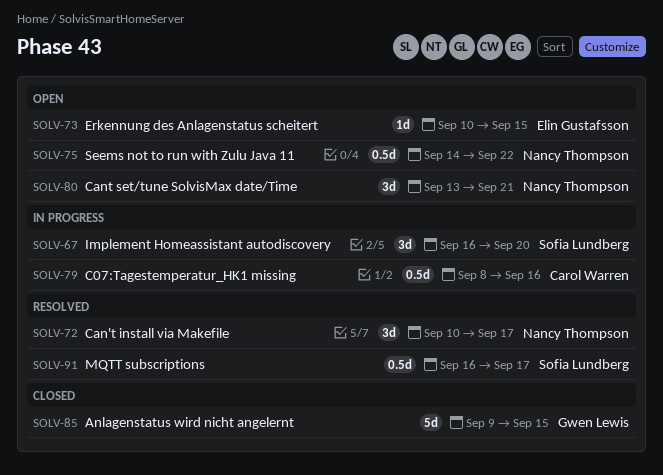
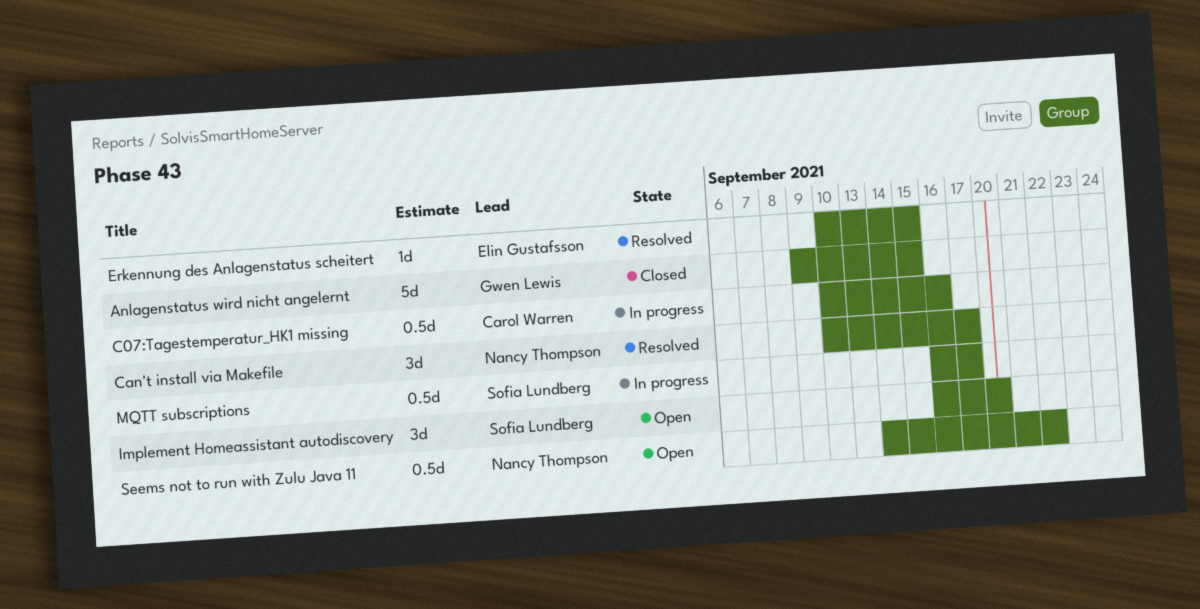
C07:Tagestemperatur_HK1 missing, start: Sep 8 -> Sep 10
Cant set/tune SolvisMax date/Time: present -> none
Erkennung des Anlagenstatus scheitert, status: Open -> Resolved
Implement Homeassistant autodiscovery, status: In progress -> Open
MQTT subscriptions, status: Resolved -> In progress

